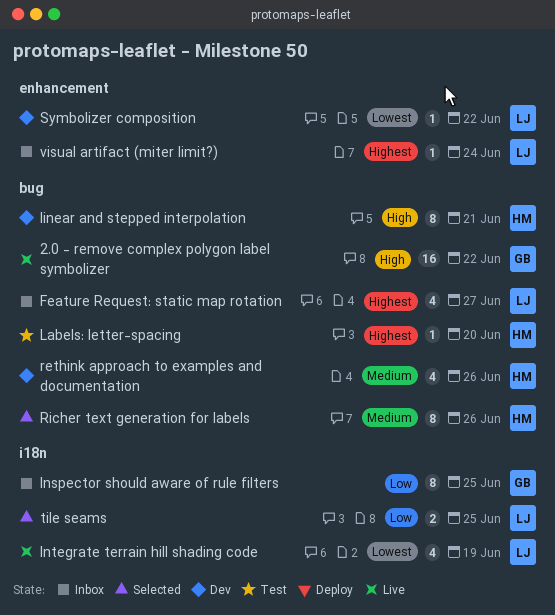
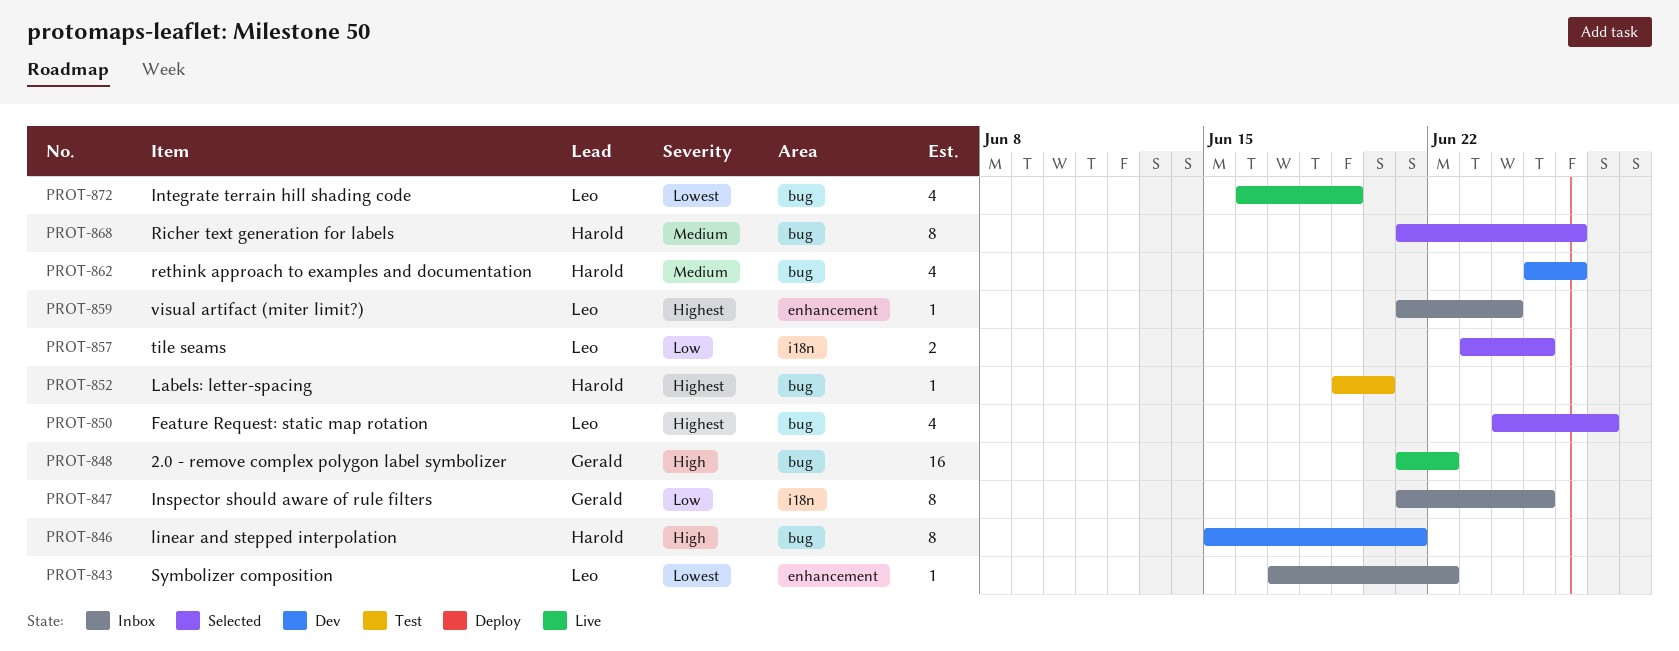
Feature Request: static map rotation, status: Inbox -> Selected
Integrate terrain hill shading code, label: i18n -> bug
Symbolizer composition, status: Dev -> Inbox

